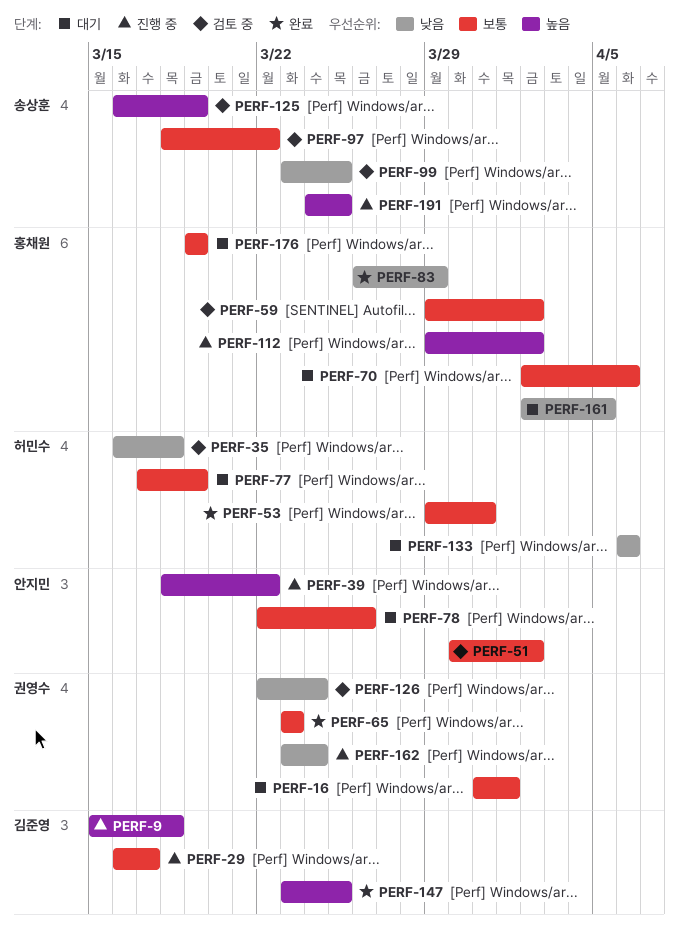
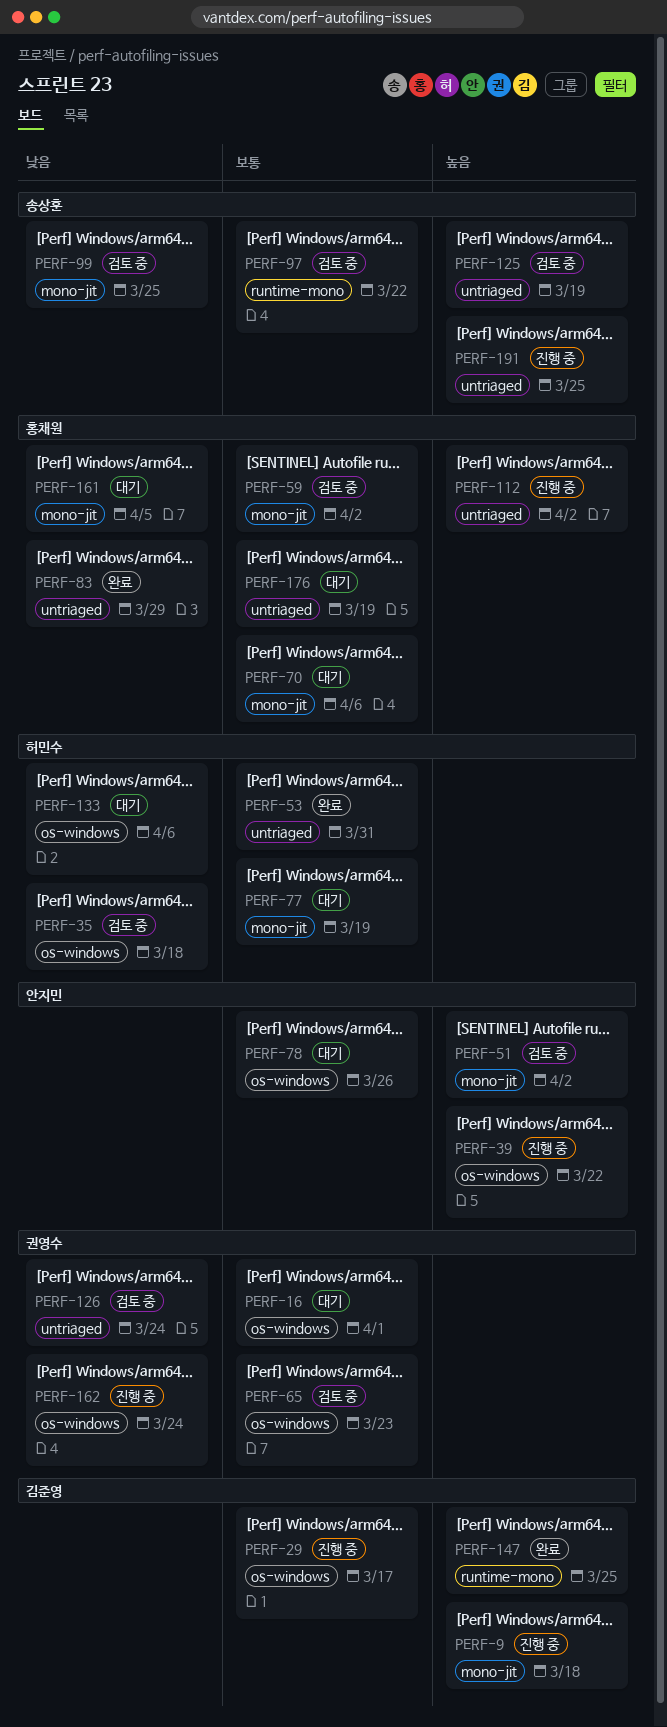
PERF-51, priority: 보통 -> 높음
PERF-65, status: 완료 -> 검토 중

